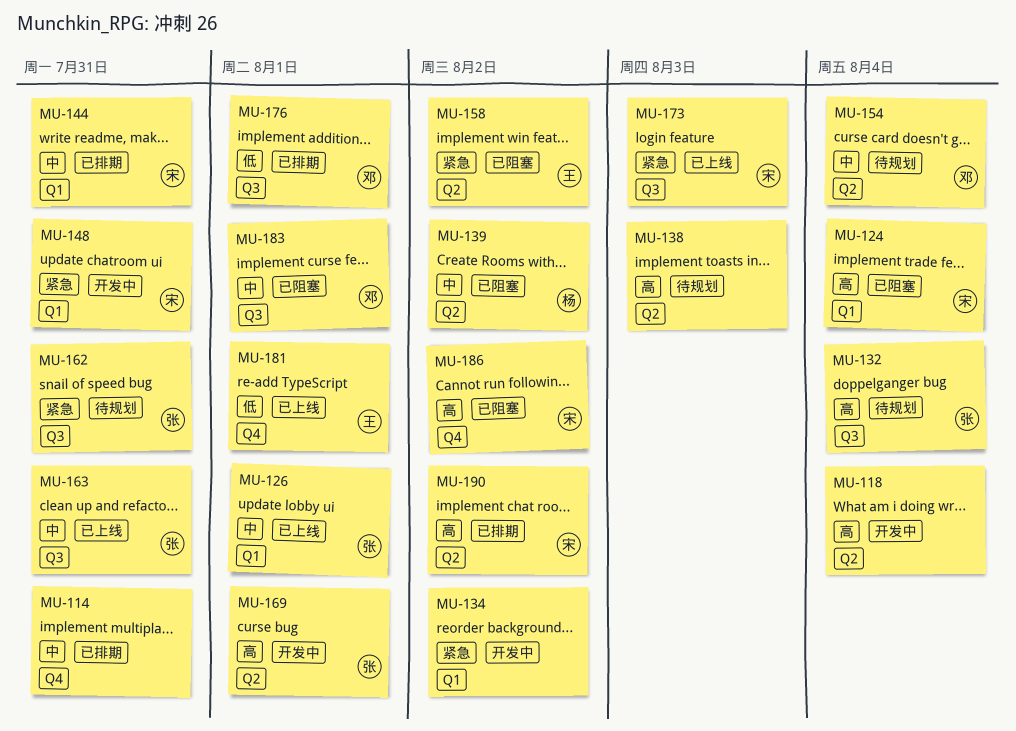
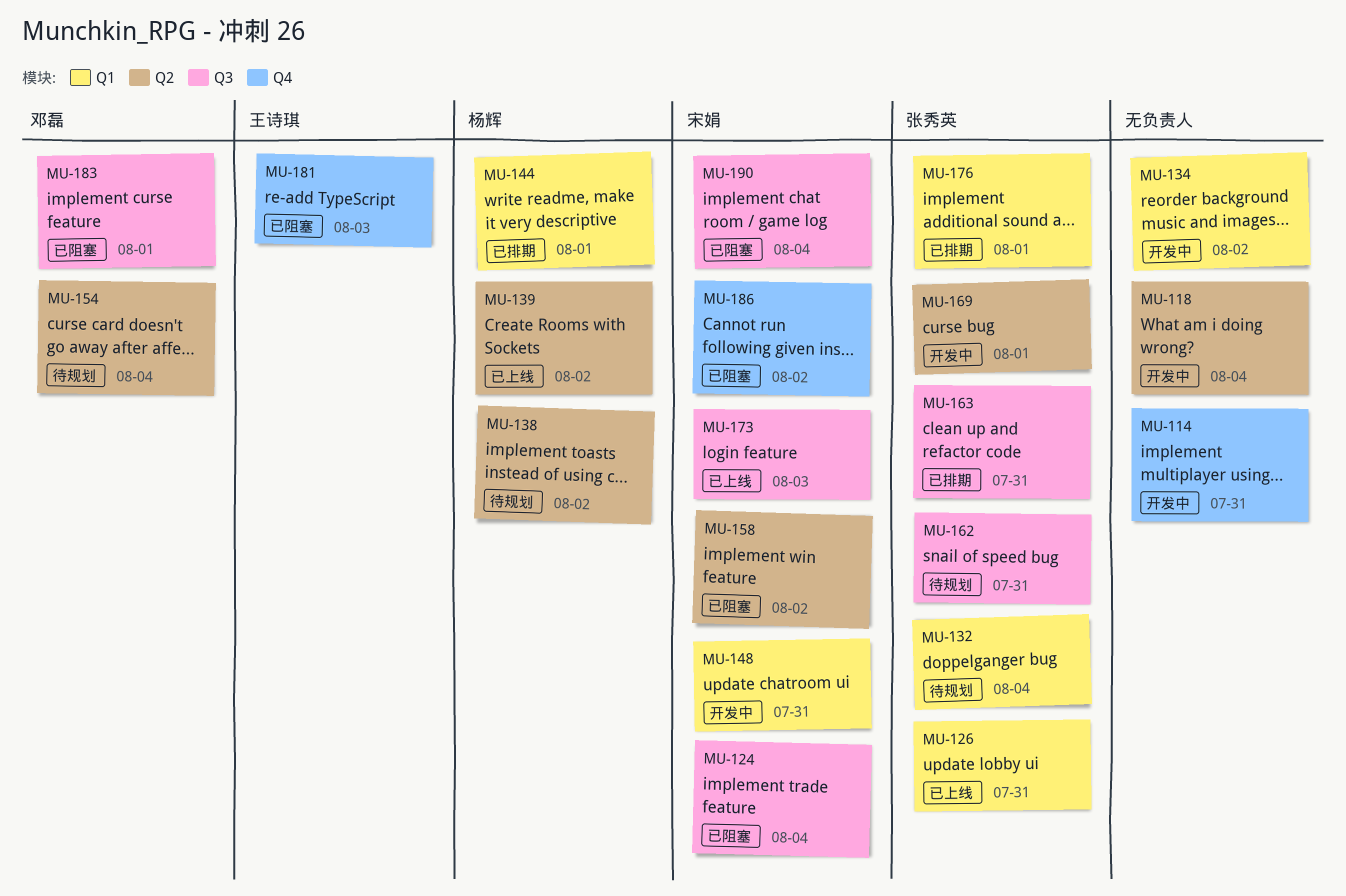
MU-114, status: 已排期 -> 开发中
MU-124, label: Q1 -> Q3
MU-126, due: Aug 1 -> Jul 31
MU-132, label: Q3 -> Q1
MU-138, owner: none -> 杨辉
MU-138, due: Aug 3 -> Aug 2
MU-139, status: 已阻塞 -> 已上线
MU-144, owner: 宋娟 -> 杨辉
MU-144, due: Jul 31 -> Aug 1
MU-158, owner: 王诗琪 -> 宋娟
MU-163, status: 已上线 -> 已排期
MU-176, owner: 邓磊 -> 张秀英
MU-176, label: Q3 -> Q1
MU-181, status: 已上线 -> 已阻塞
MU-181, due: Aug 1 -> Aug 3
MU-190, status: 已排期 -> 已阻塞
MU-190, label: Q2 -> Q3
MU-190, due: Aug 2 -> Aug 4

